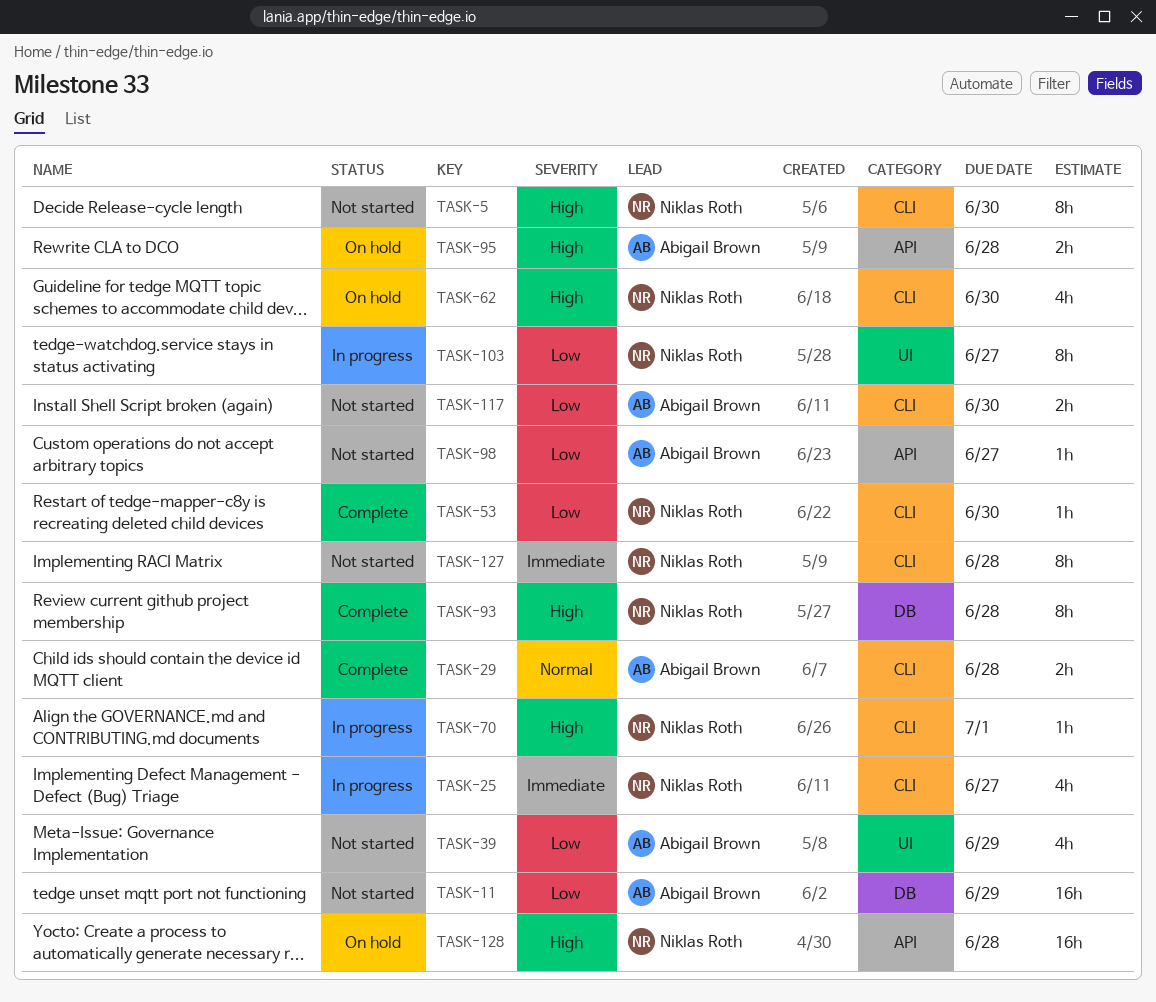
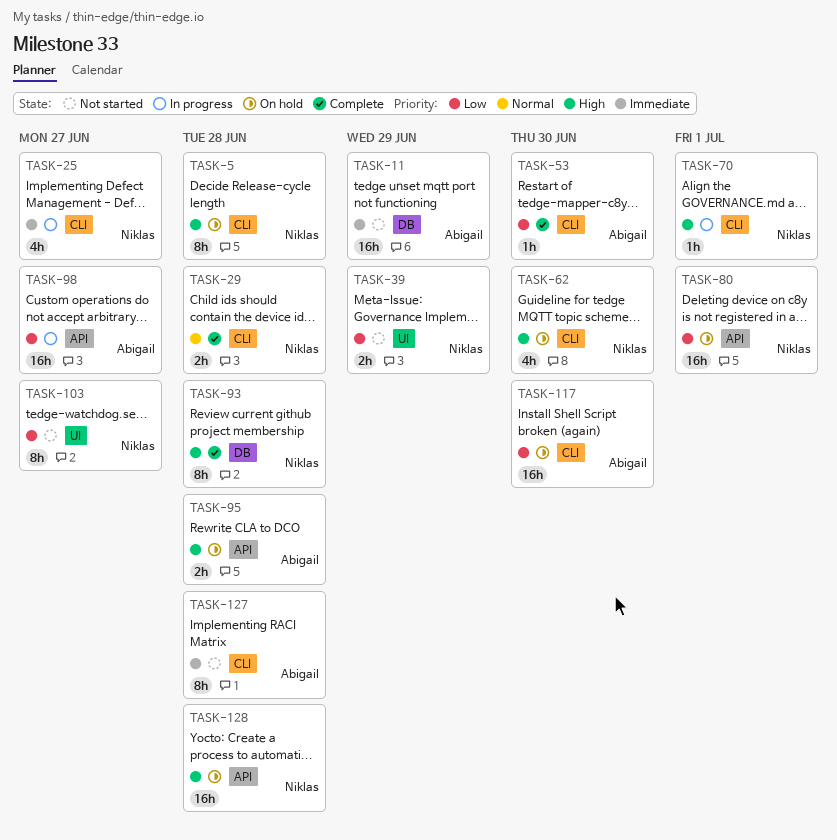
TASK-5, status: Not started -> On hold
TASK-5, due: Jun 30 -> Jun 28
TASK-11, priority: Low -> Immediate
TASK-29, owner: Abigail Brown -> Niklas Roth
TASK-39, owner: Abigail Brown -> Niklas Roth
TASK-39, estimate: 4h -> 2h
TASK-53, owner: Niklas Roth -> Abigail Brown
TASK-80: none -> present
TASK-98, status: Not started -> In progress
TASK-98, estimate: 1h -> 16h
TASK-103, status: In progress -> Not started
TASK-117, status: Not started -> On hold
TASK-117, estimate: 2h -> 16h
TASK-127, owner: Niklas Roth -> Abigail Brown

